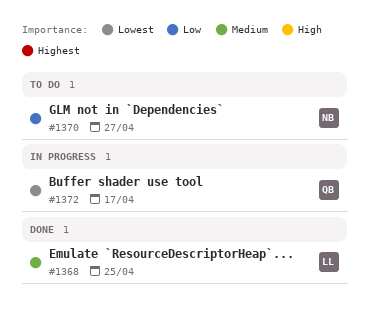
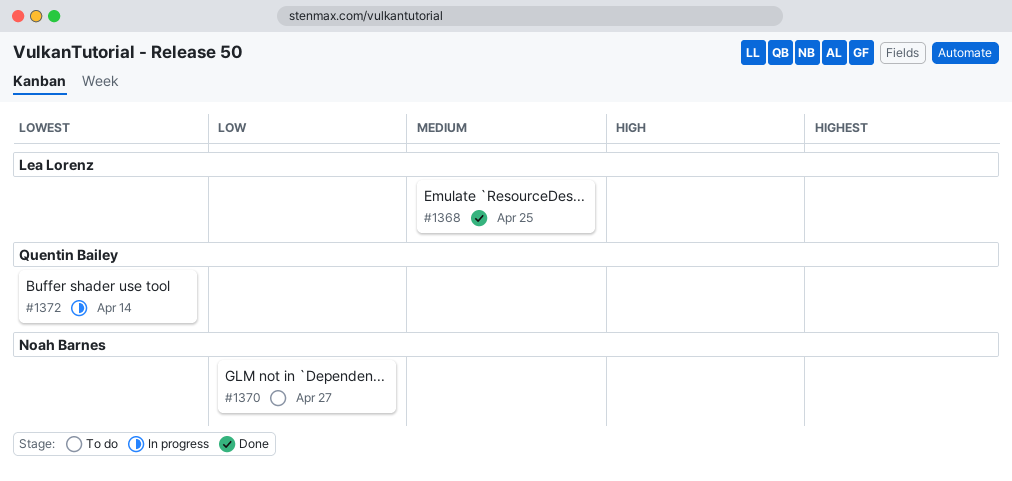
#1372, due: Apr 17 -> Apr 14

